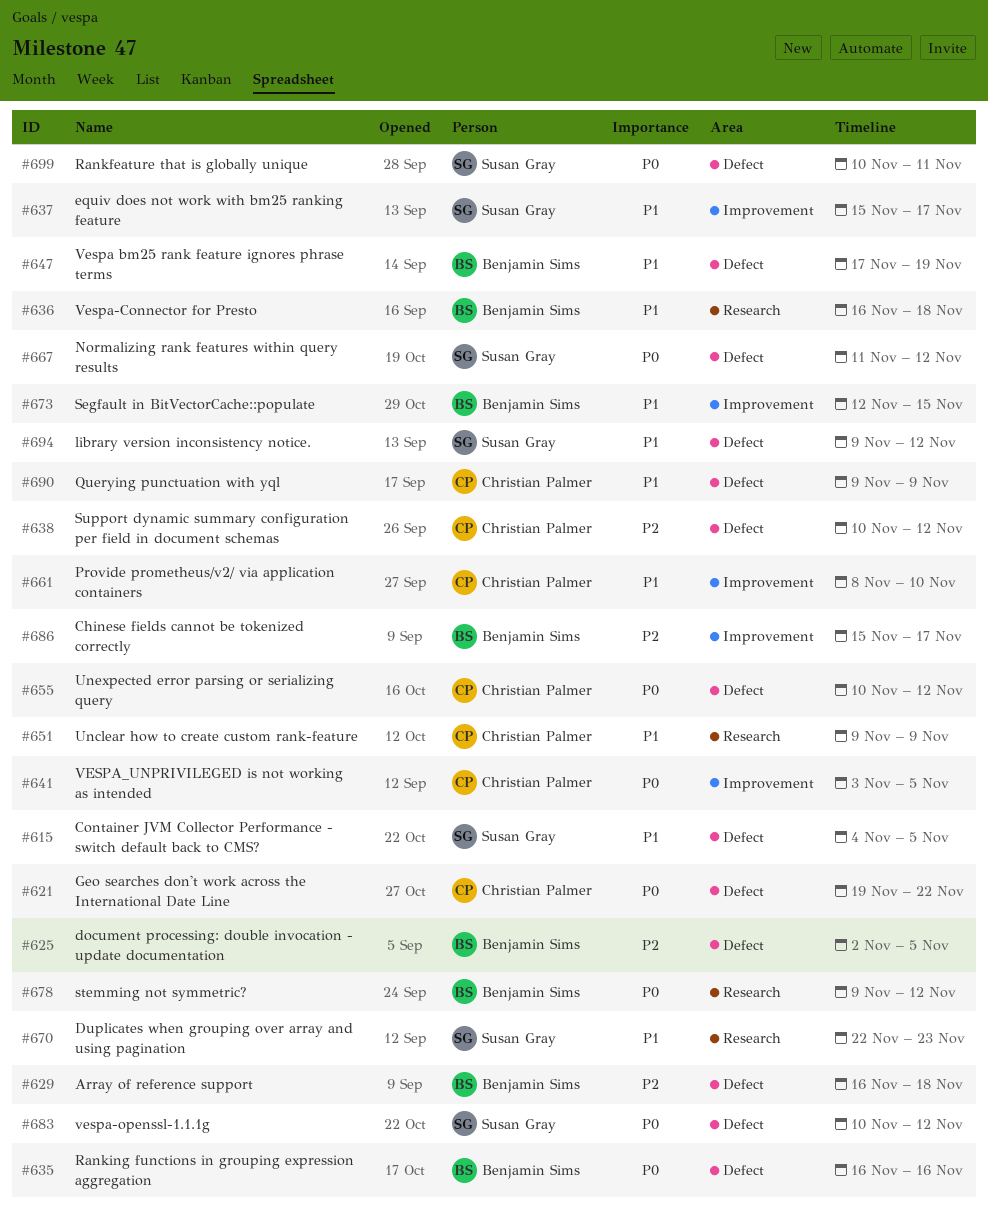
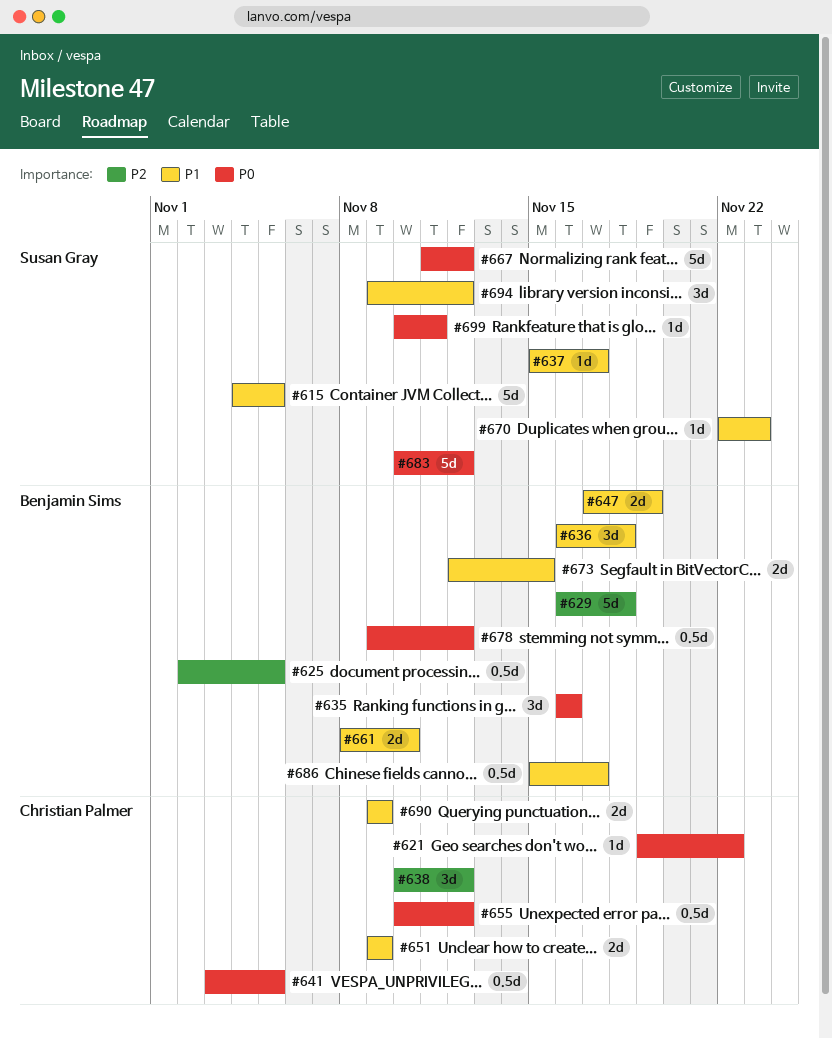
#661, owner: Christian Palmer -> Benjamin Sims
#686, priority: P2 -> P1

